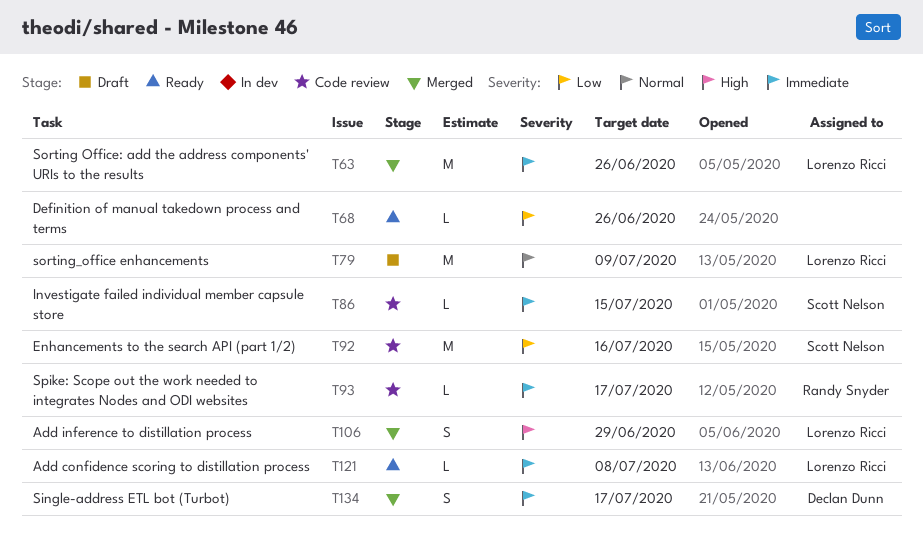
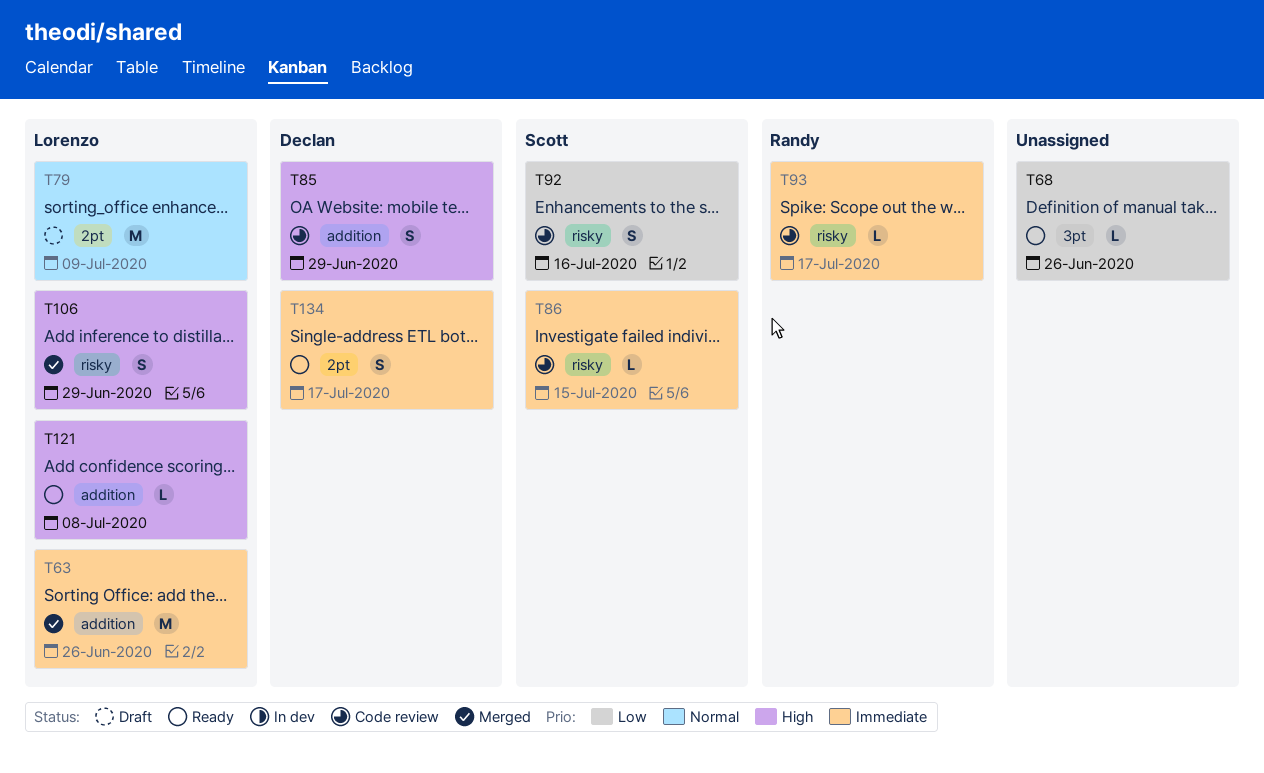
T85: none -> present
T92, estimate: M -> S
T121, priority: Immediate -> High
T134, status: Merged -> Ready

